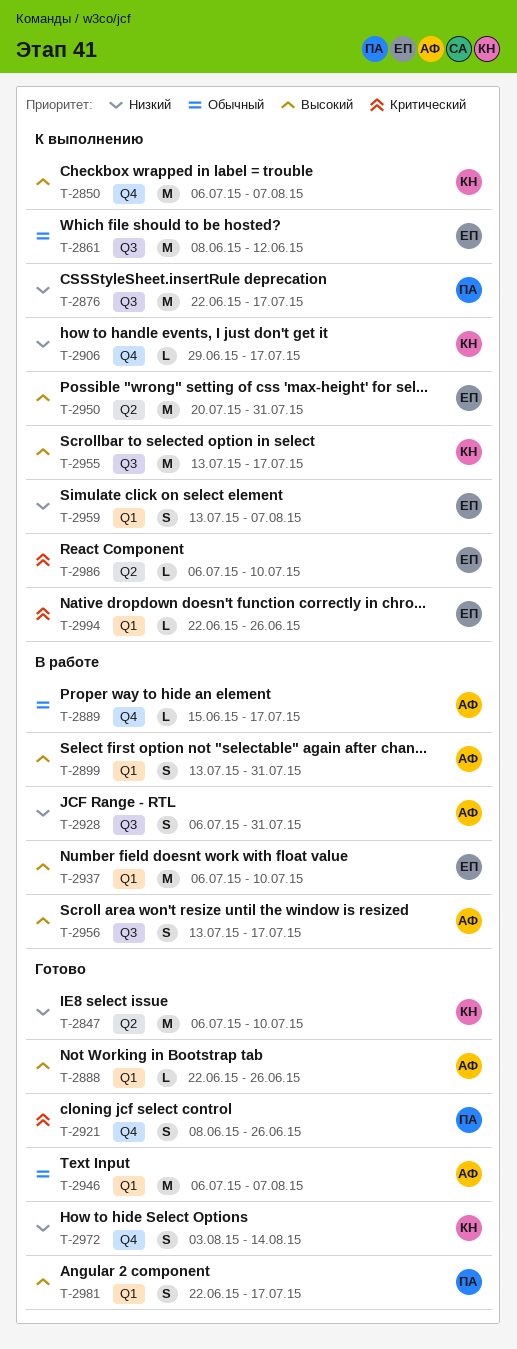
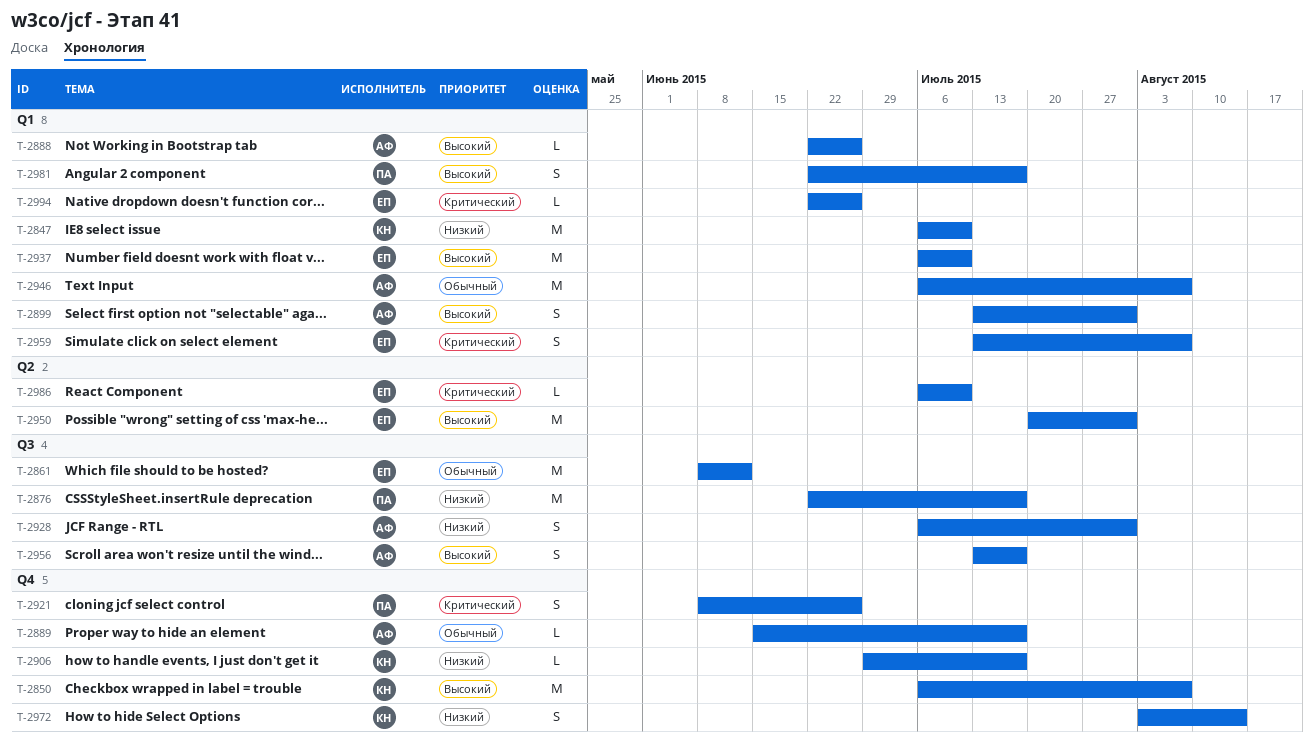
T-2847, label: Q2 -> Q1
T-2955: present -> none
T-2959, priority: Низкий -> Критический

